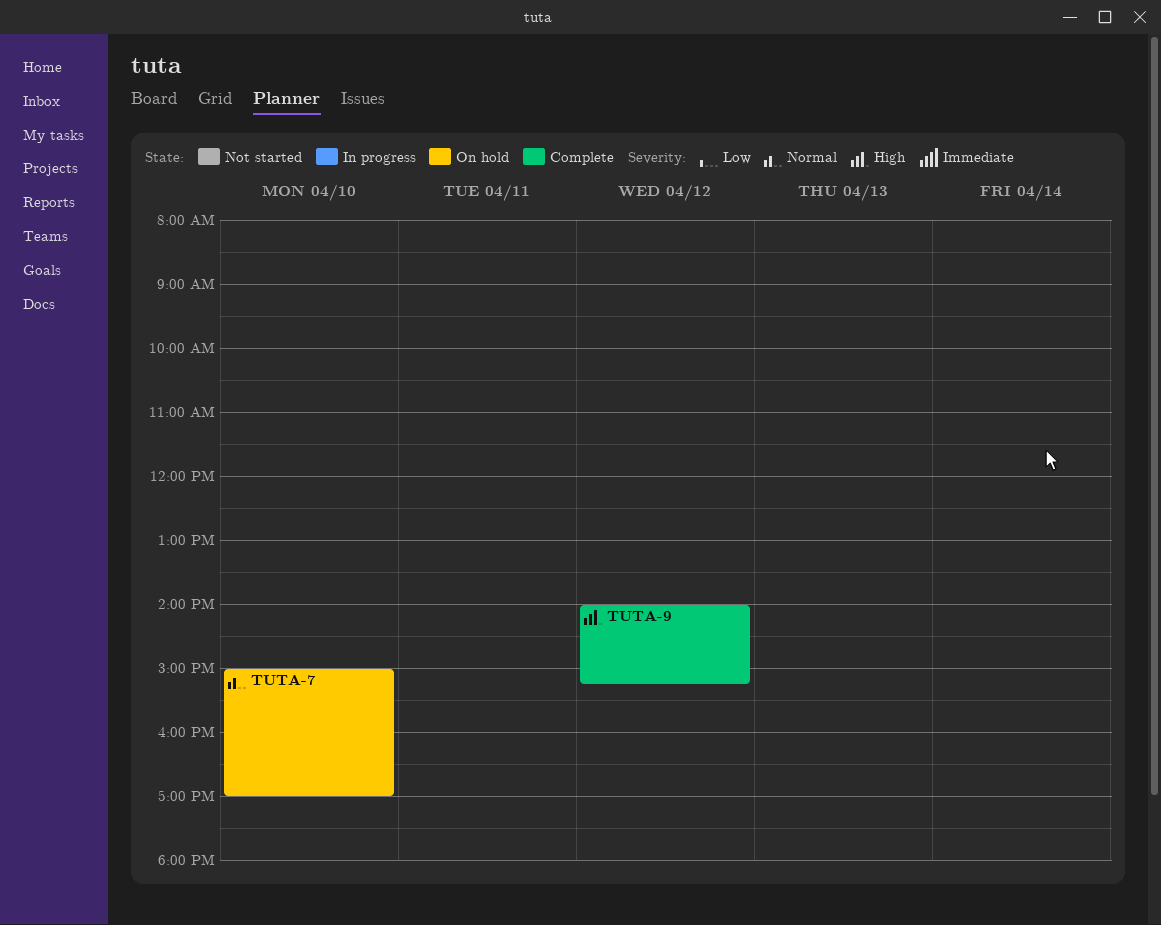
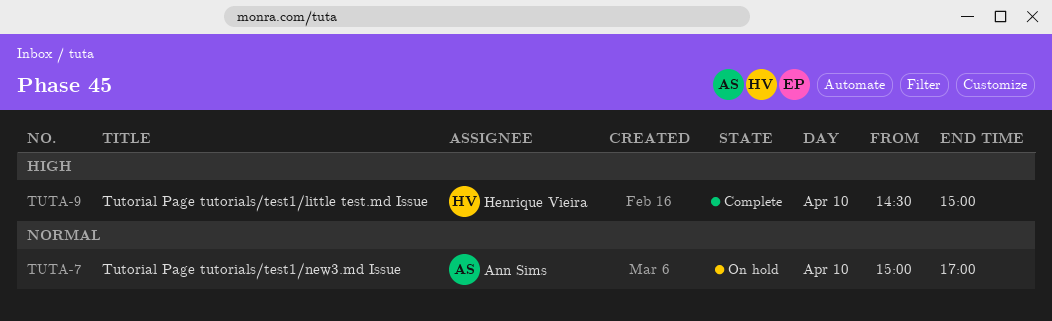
TUTA-9, day: Apr 12 -> Apr 10
TUTA-9, begins: 14:00 -> 14:30
TUTA-9, ends: 15:15 -> 15:00

